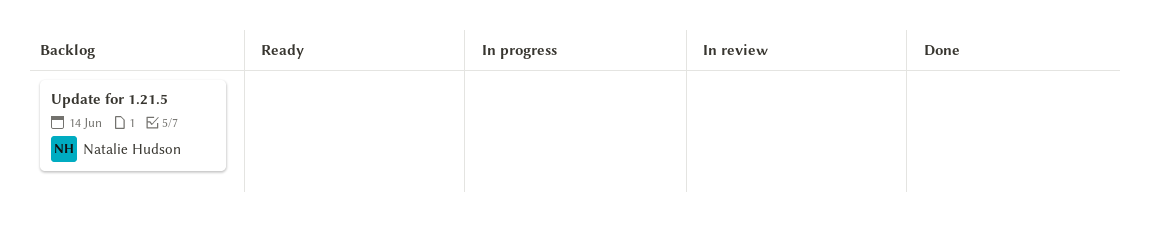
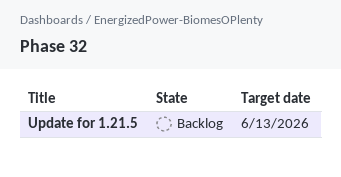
Update for 1.21.5, due: Jun 14 -> Jun 13

